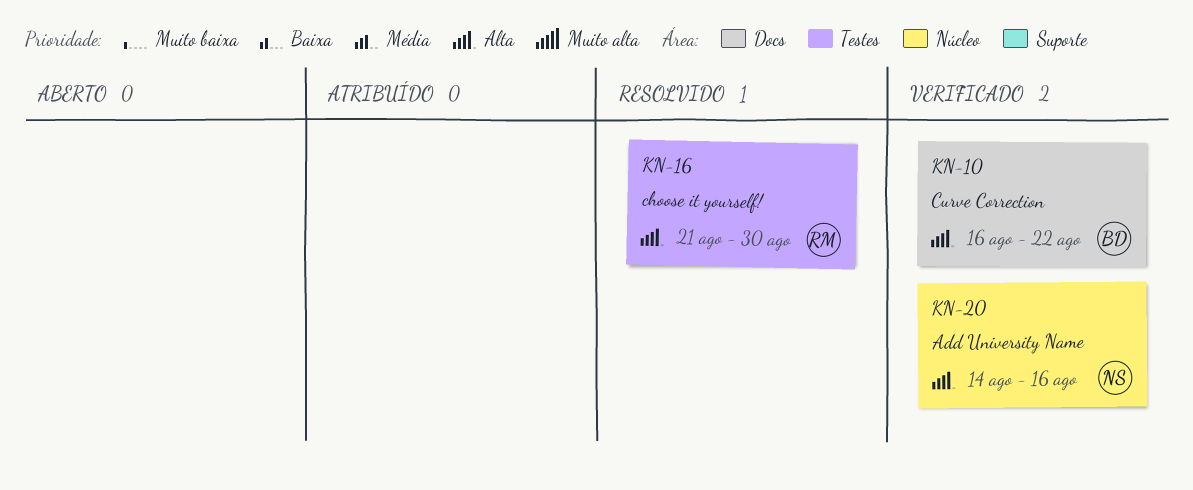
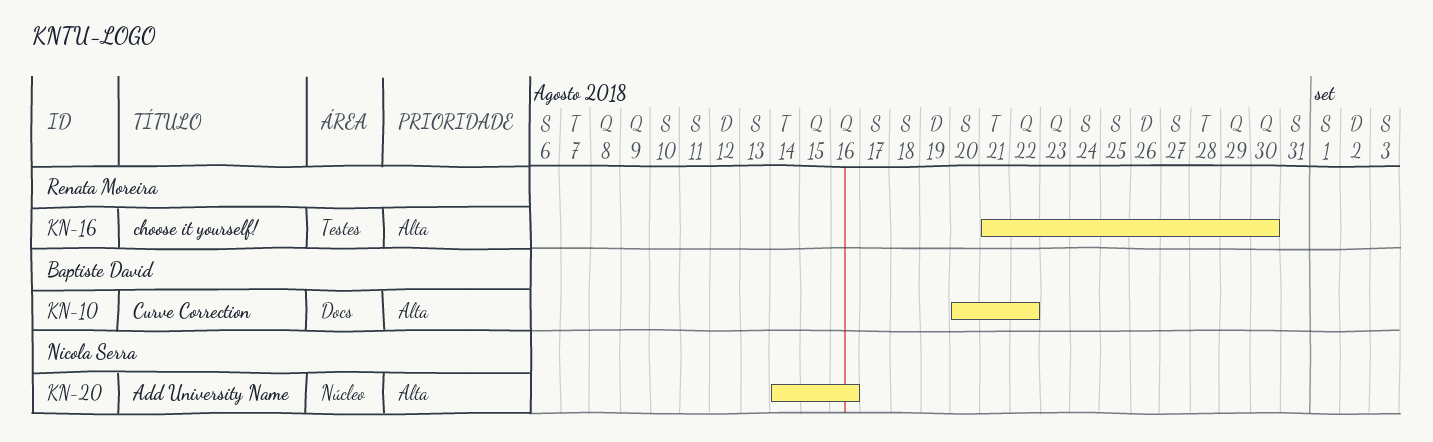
KN-10, start: Aug 16 -> Aug 20

